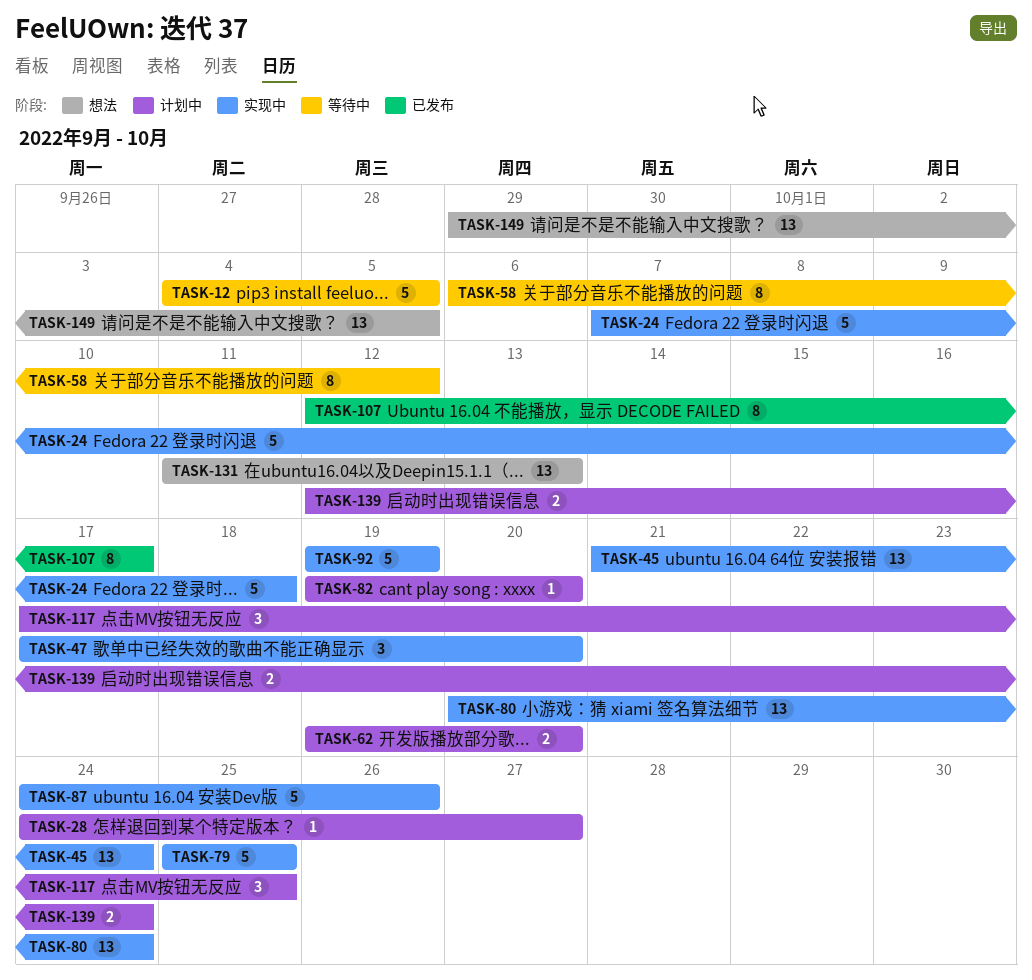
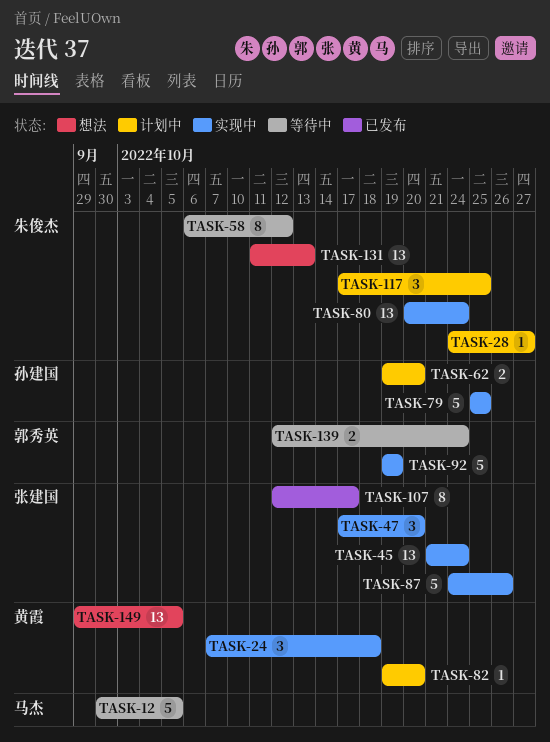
TASK-12, start: Oct 4 -> Sep 30
TASK-24, estimate: 5 -> 3
TASK-139, status: 计划中 -> 等待中

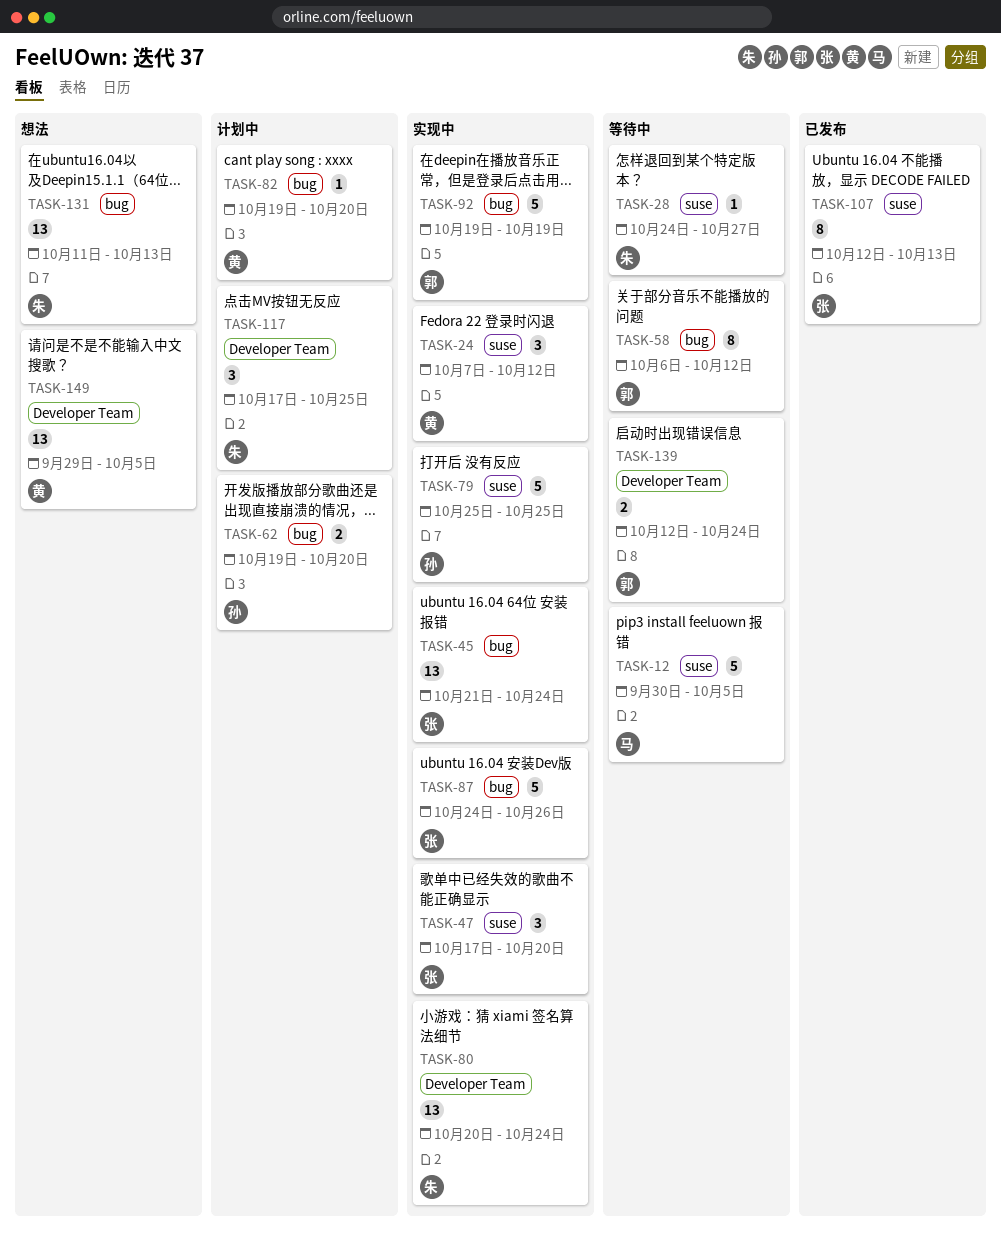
TASK-24, due: Oct 18 -> Oct 12
TASK-28, status: 计划中 -> 等待中
TASK-58, owner: 朱俊杰 -> 郭秀英
TASK-107, due: Oct 17 -> Oct 13

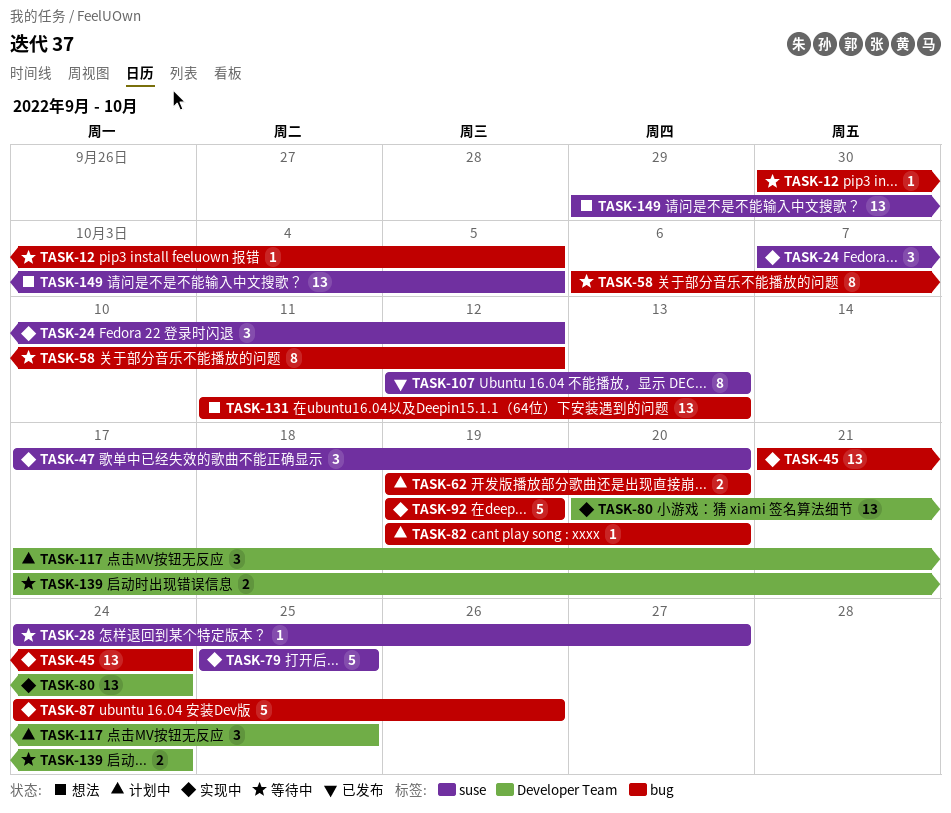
TASK-12, label: suse -> bug
TASK-12, estimate: 5 -> 1
TASK-139, start: Oct 12 -> Oct 17
TASK-149, label: Developer Team -> suse

